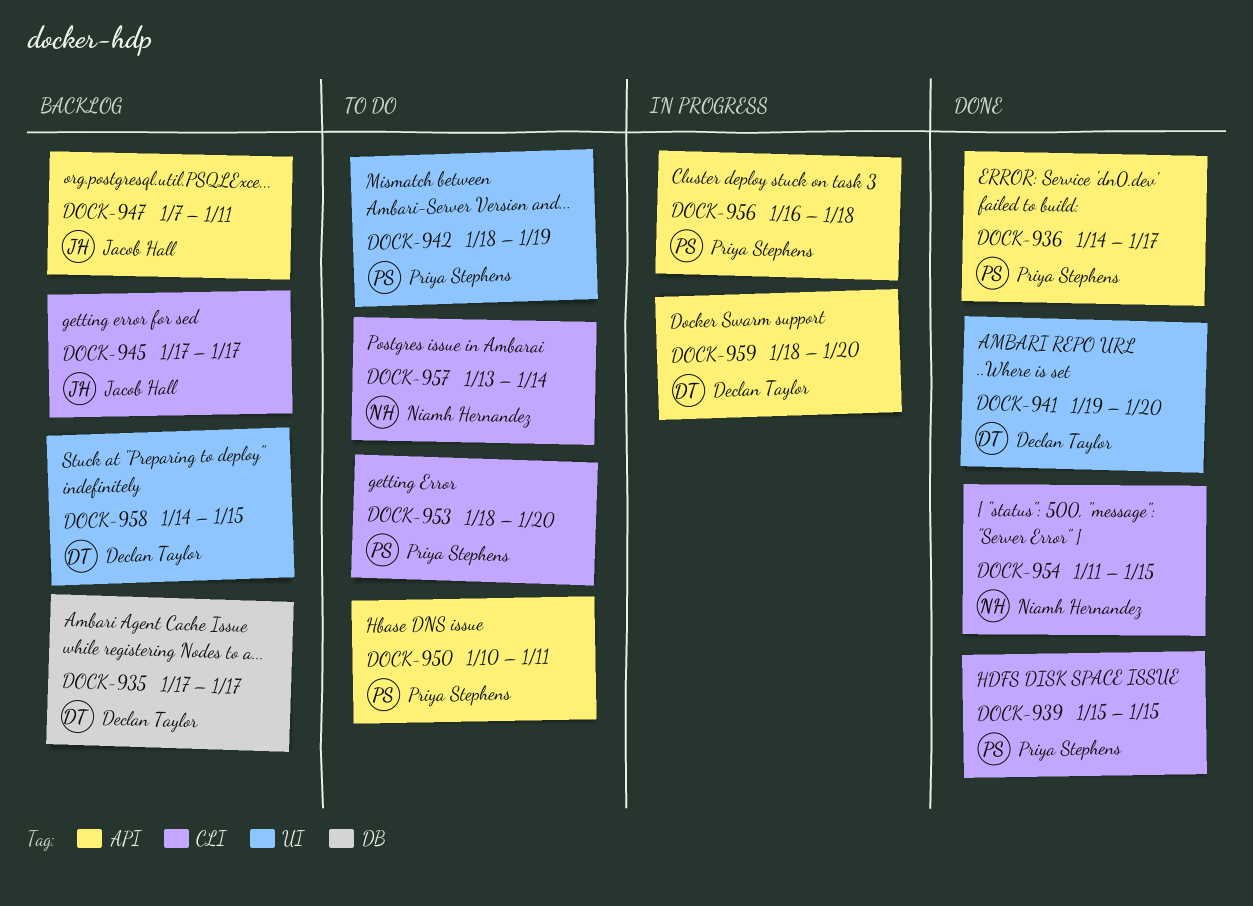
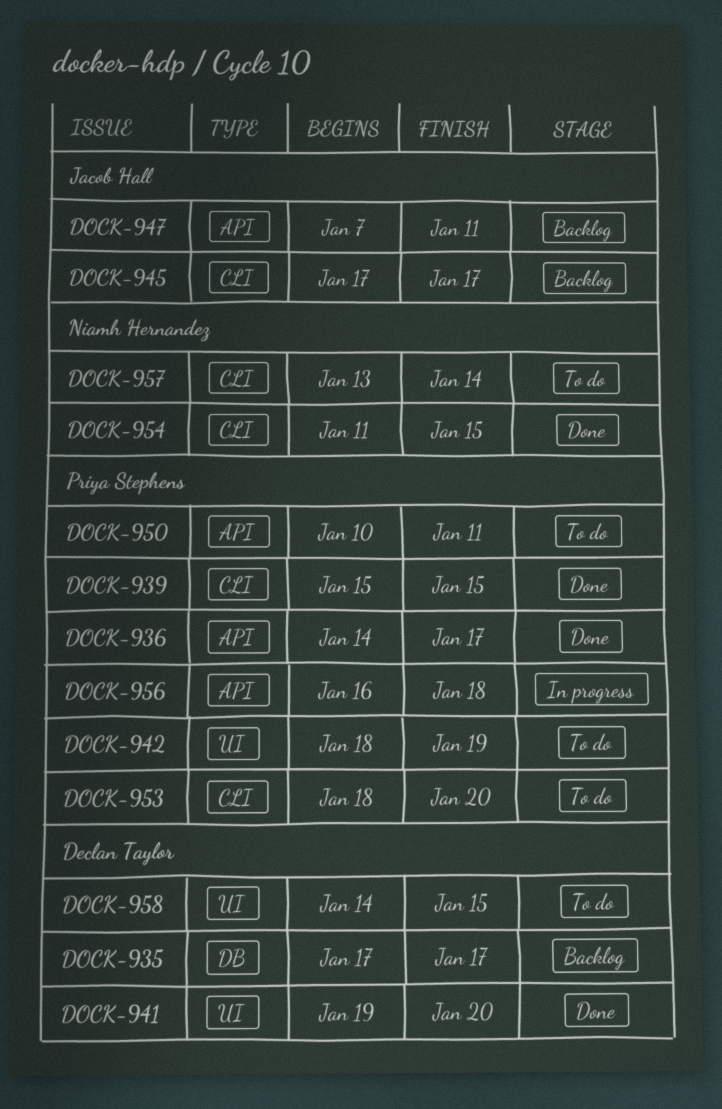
DOCK-958, status: Backlog -> To do
DOCK-959: present -> none

